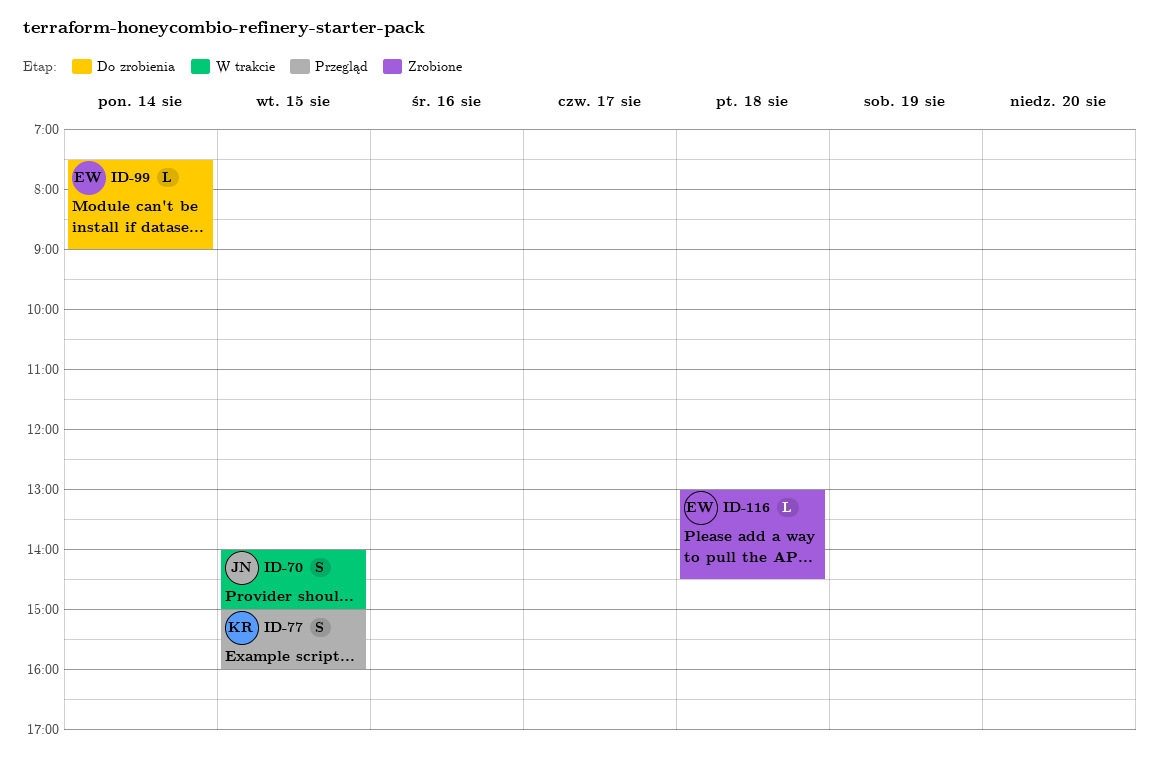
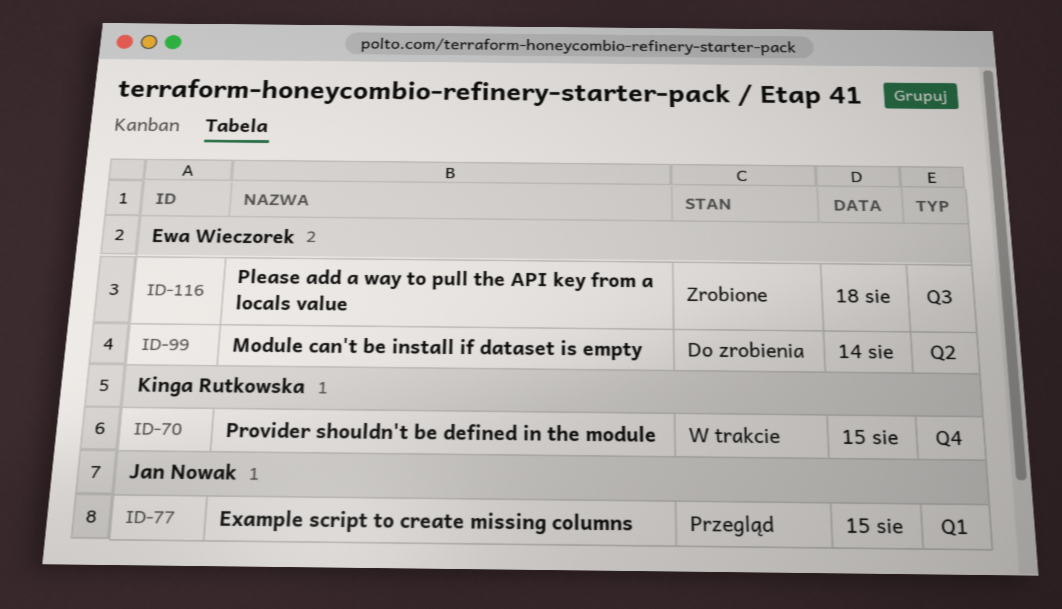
ID-70, owner: Jan Nowak -> Kinga Rutkowska
ID-77, owner: Kinga Rutkowska -> Jan Nowak

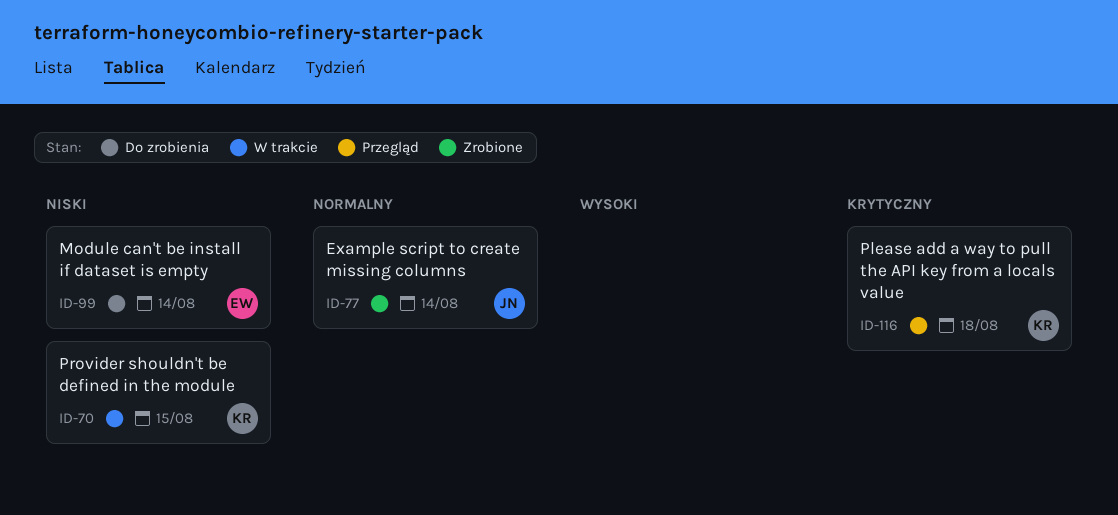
ID-77, status: Przegląd -> Zrobione
ID-77, day: Aug 15 -> Aug 14
ID-116, status: Zrobione -> Przegląd
ID-116, owner: Ewa Wieczorek -> Kinga Rutkowska

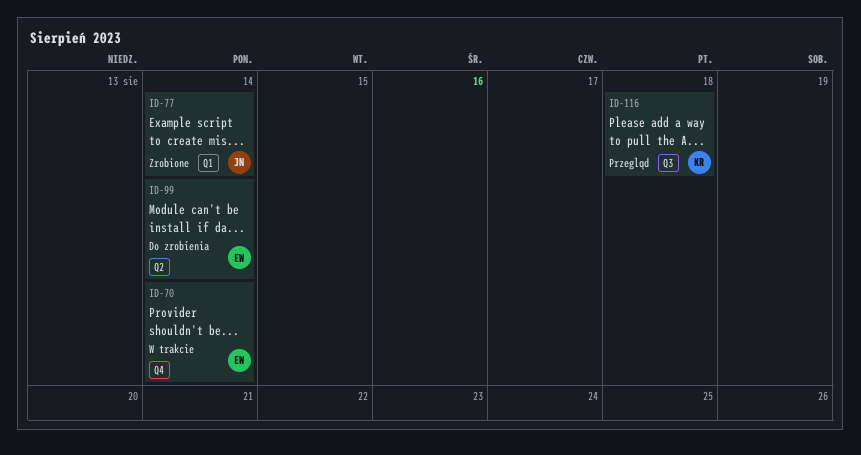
ID-70, owner: KR -> EW
ID-70, day: Aug 15 -> Aug 14

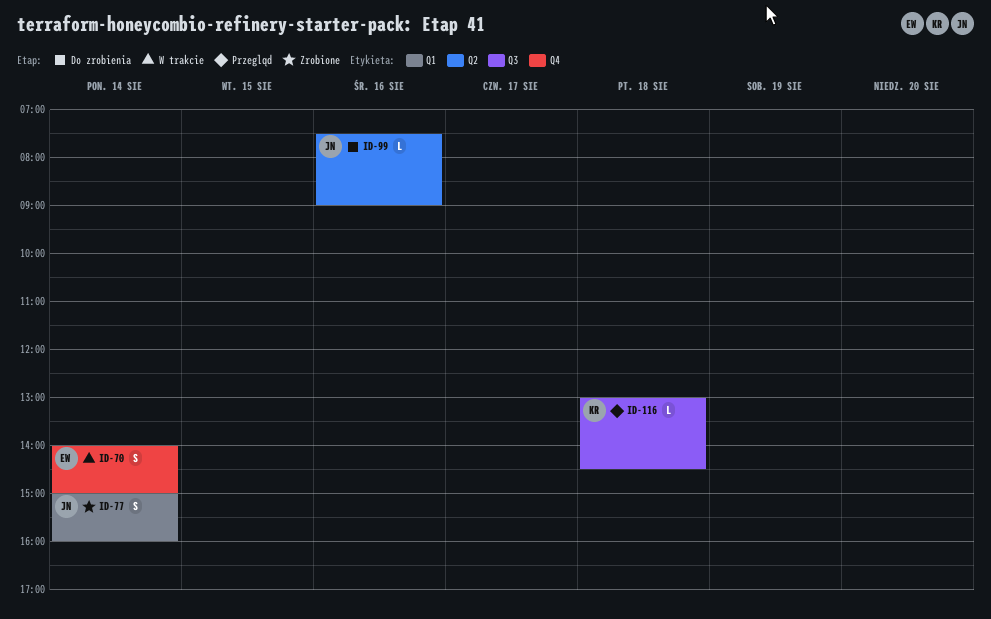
ID-99, owner: EW -> JN
ID-99, day: Aug 14 -> Aug 16

